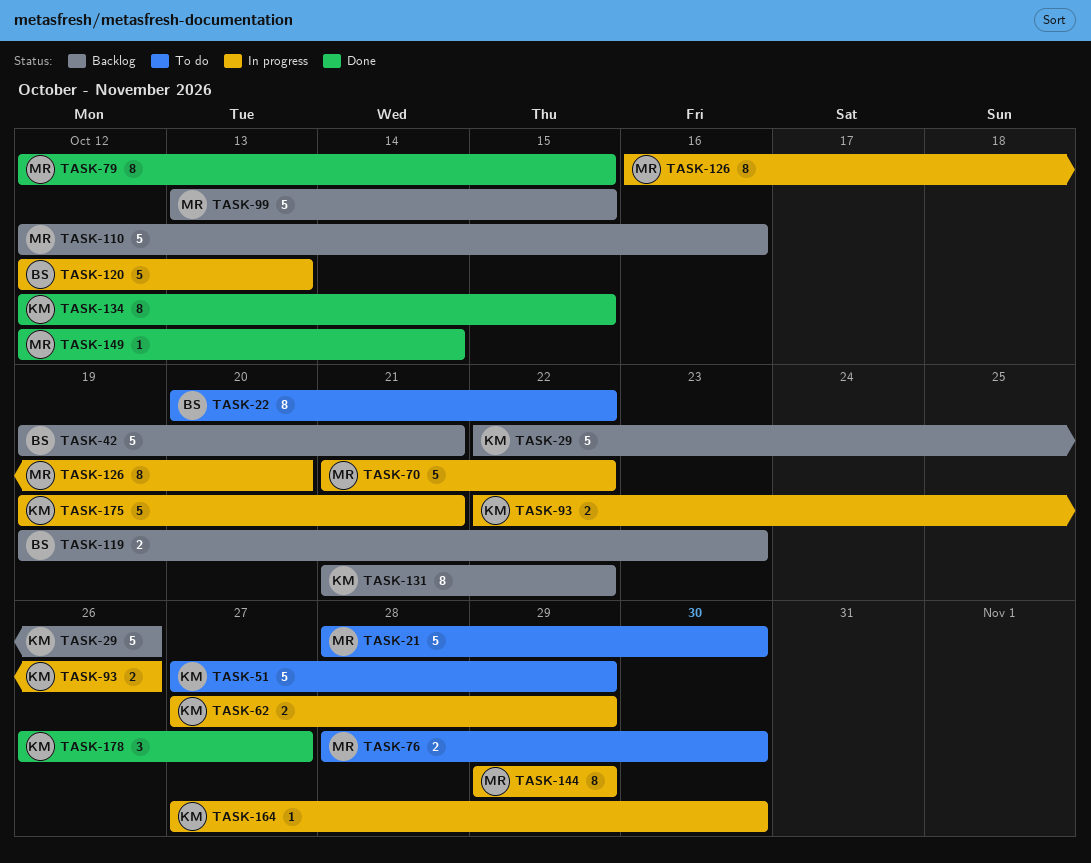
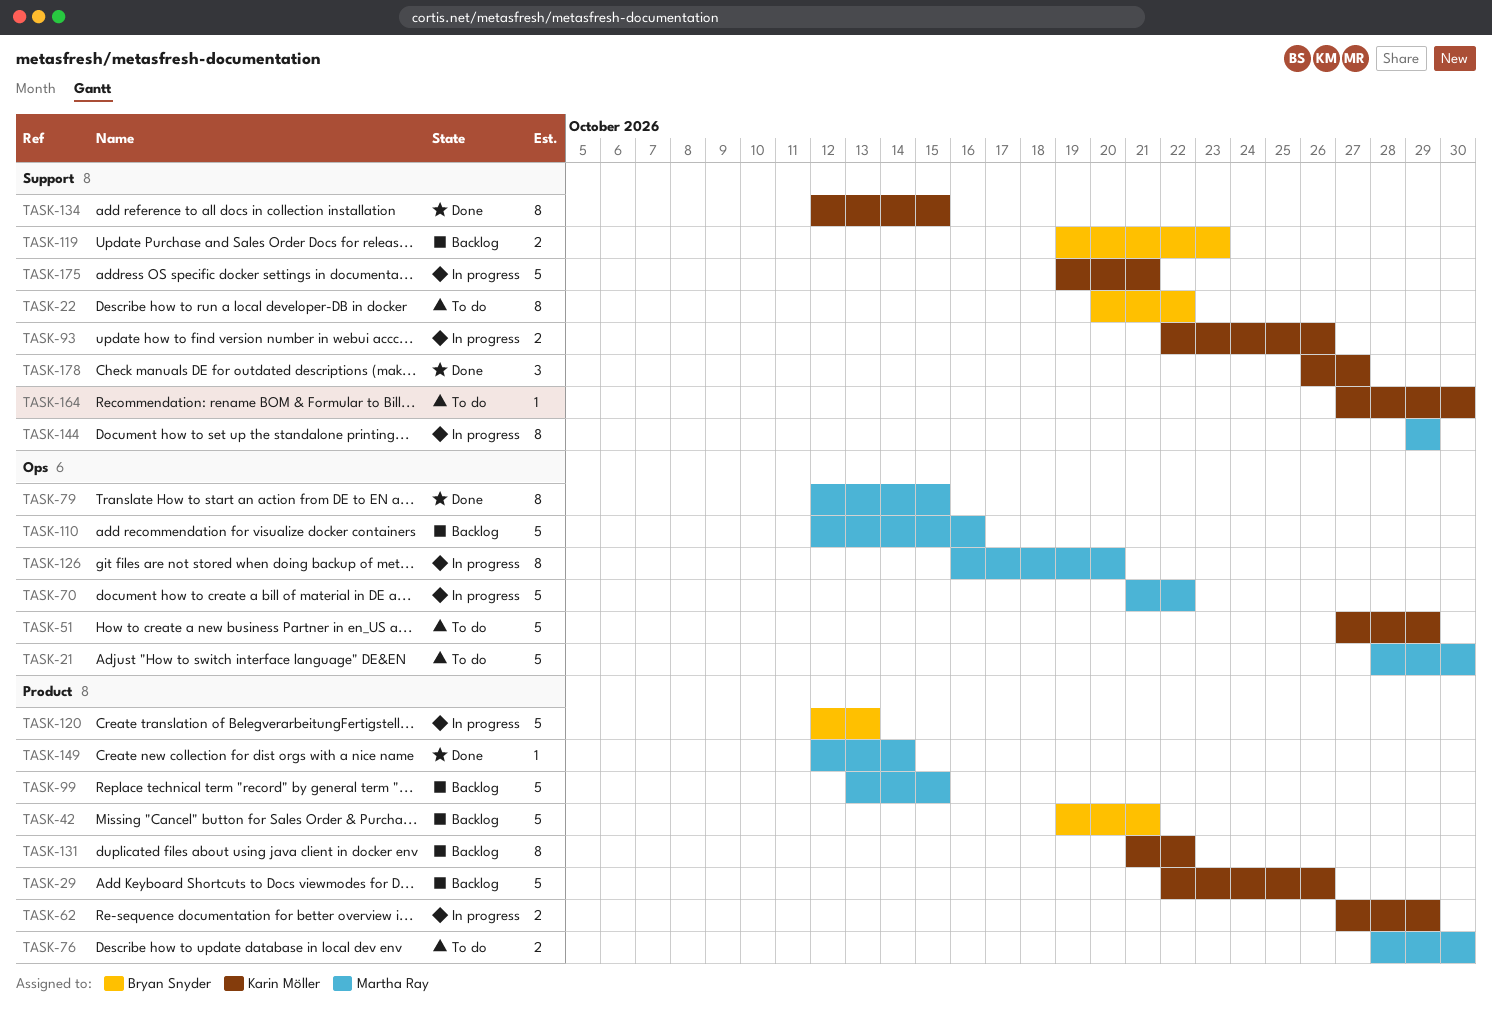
TASK-164, status: In progress -> To do

